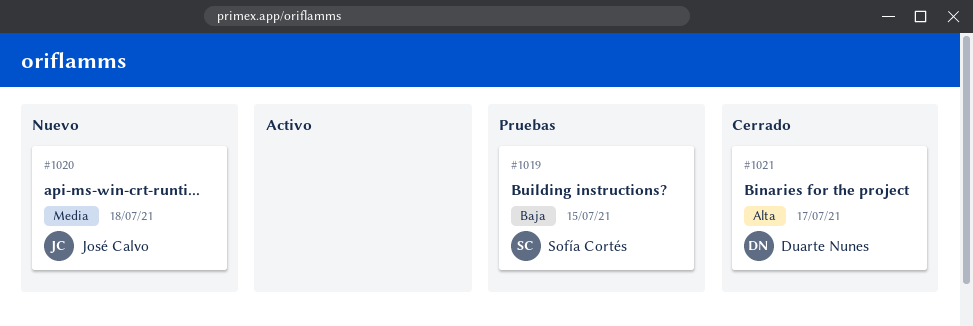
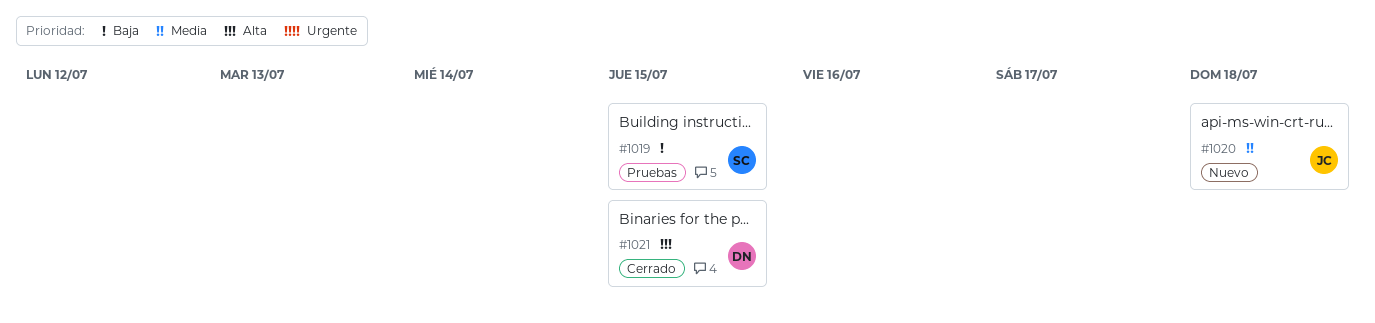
#1021, due: Jul 17 -> Jul 15

